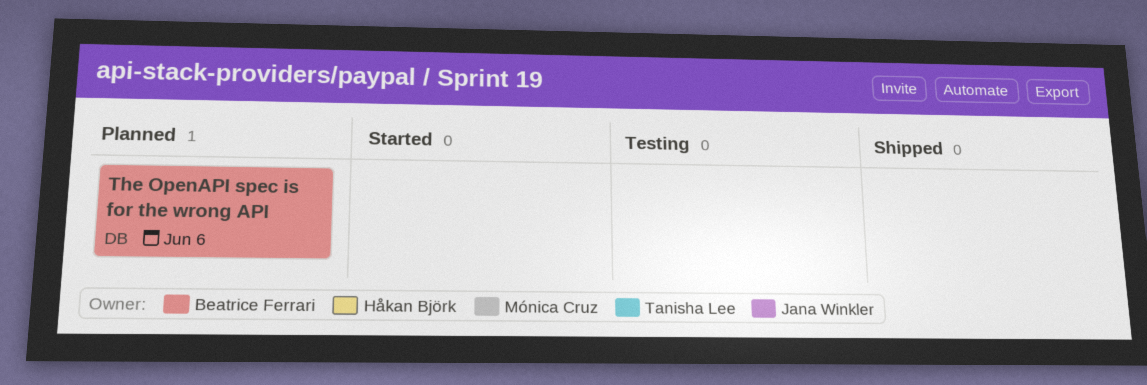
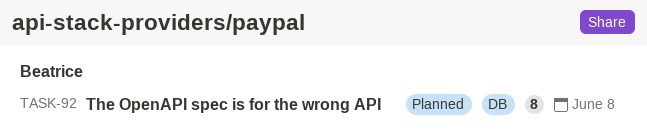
The OpenAPI spec is for the wrong API, due: Jun 6 -> Jun 8

